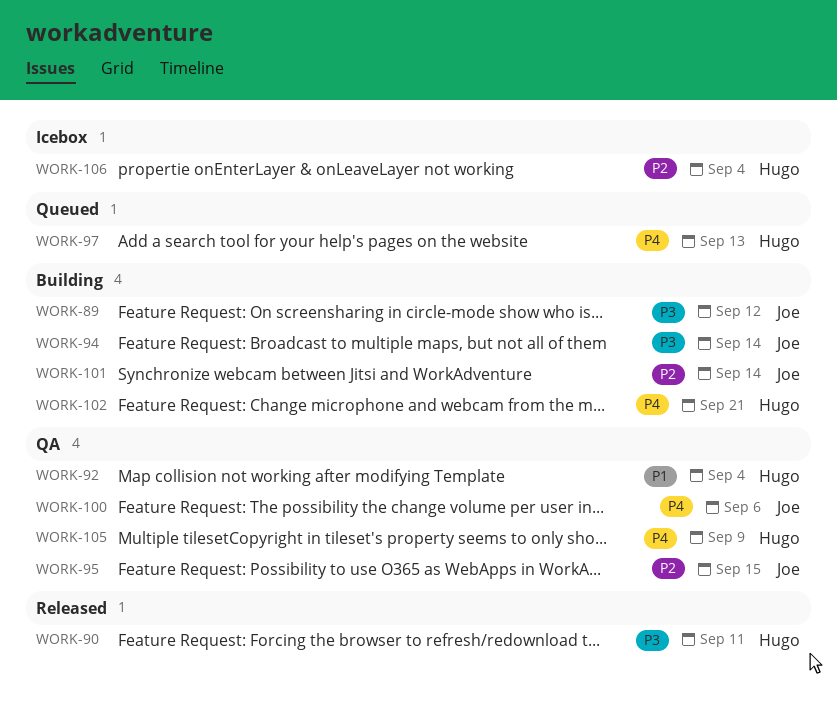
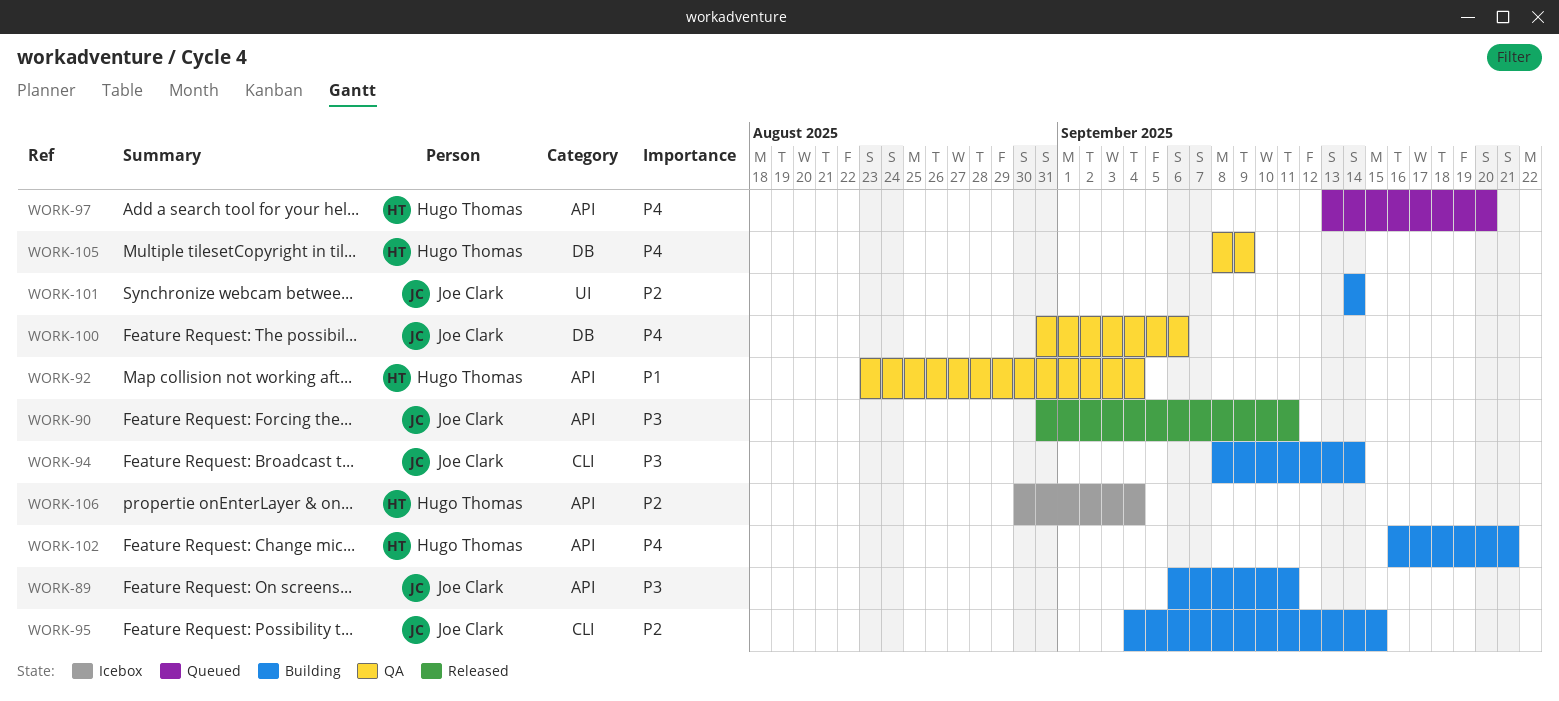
WORK-89, due: Sep 12 -> Sep 11
WORK-90, owner: Hugo Thomas -> Joe Clark
WORK-95, status: QA -> Building
WORK-97, due: Sep 13 -> Sep 20

